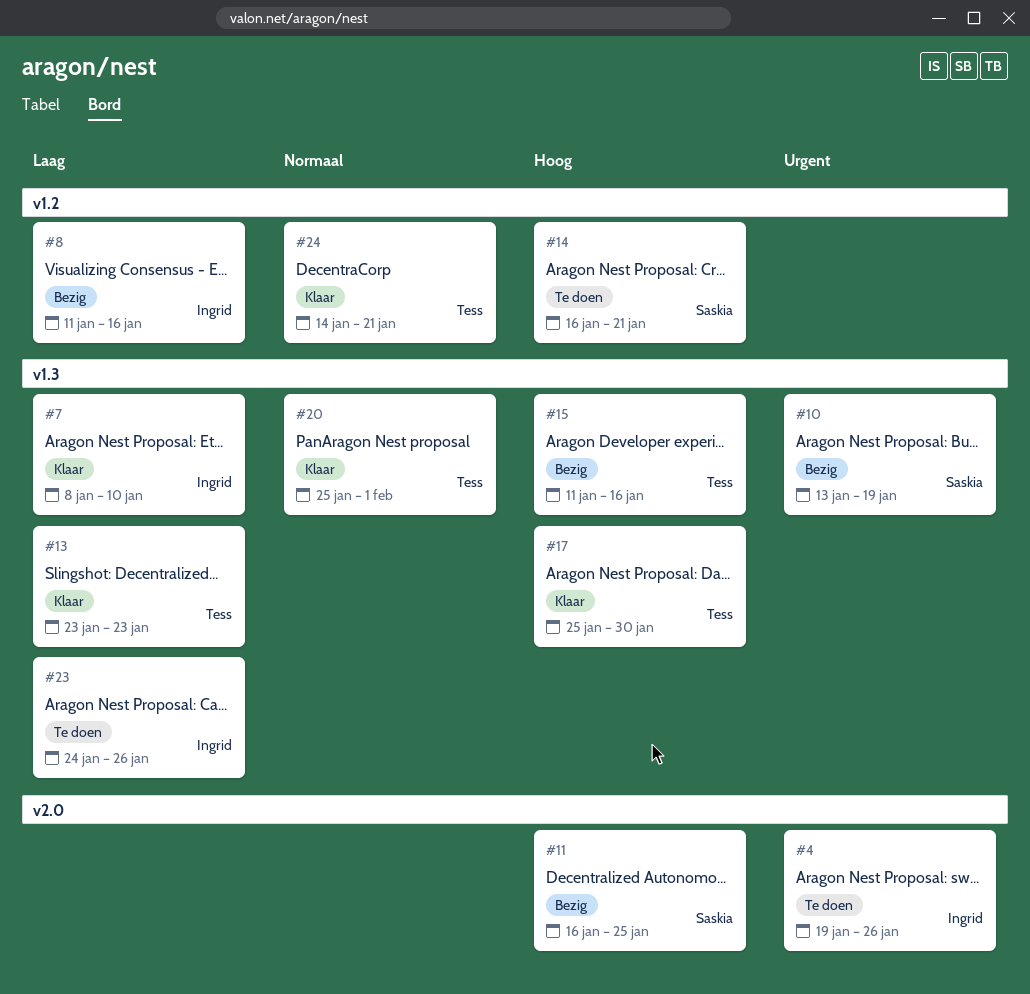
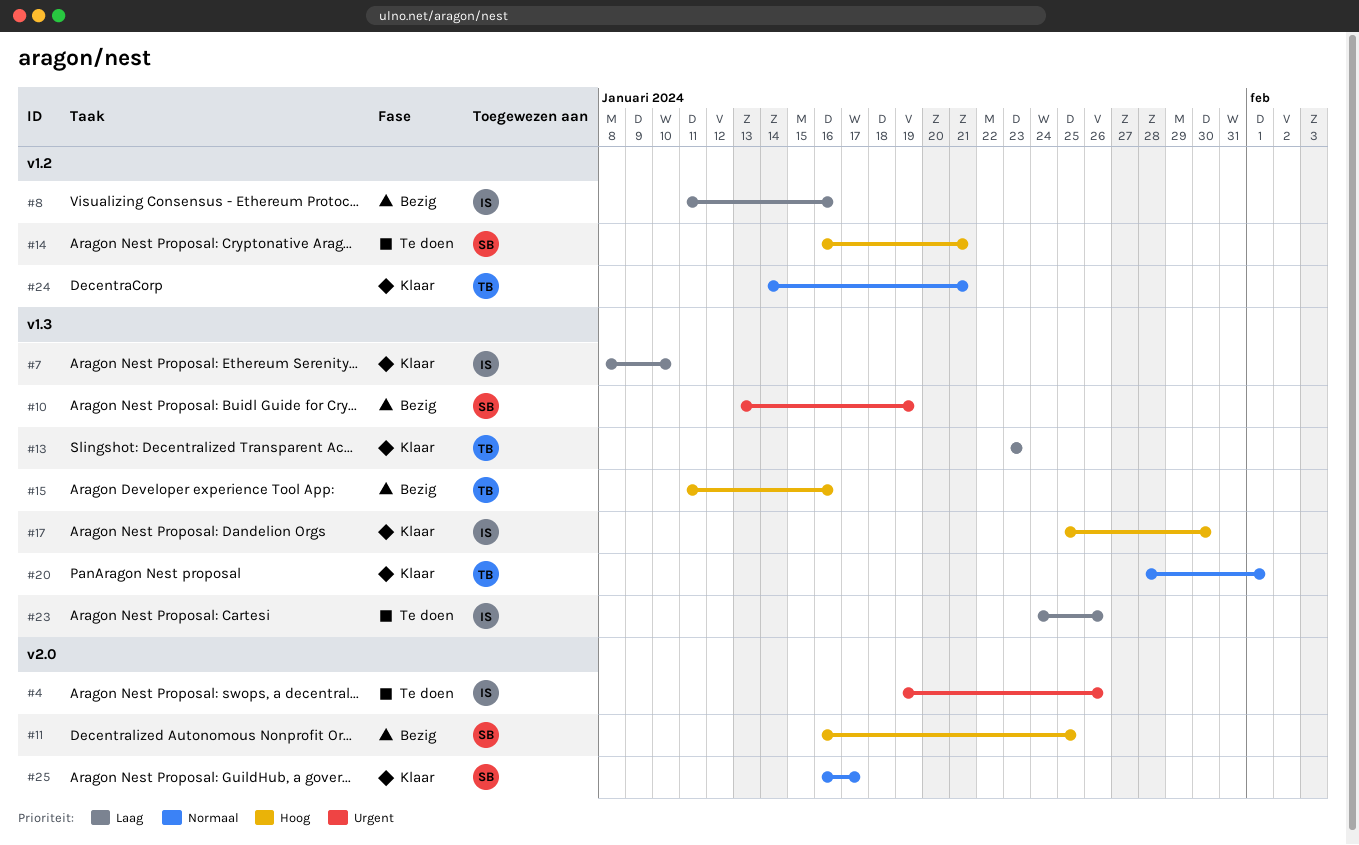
#17, owner: Tess -> Ingrid
#20, start: Jan 25 -> Jan 28
#25: none -> present

